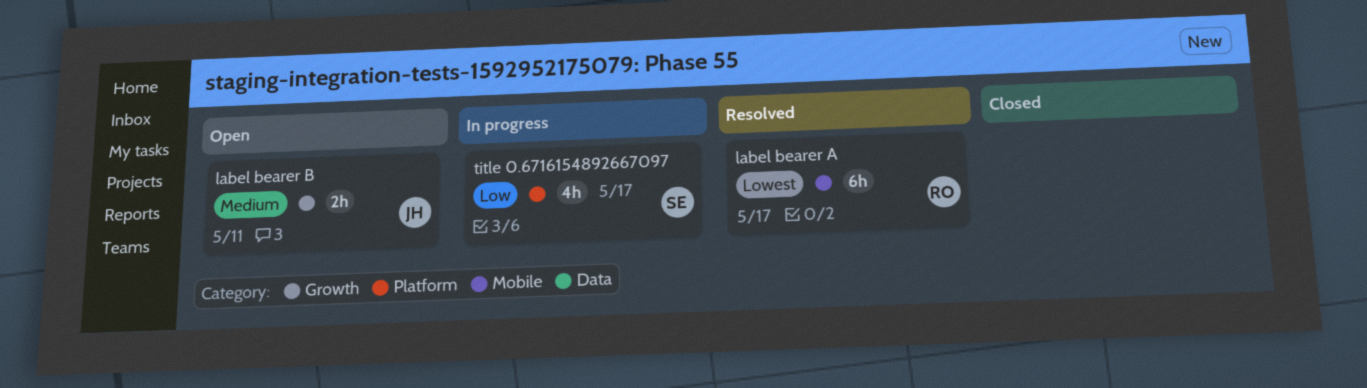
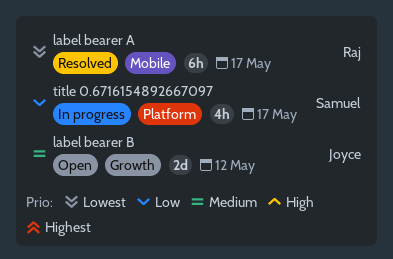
label bearer B, estimate: 2h -> 2d
label bearer B, due: May 11 -> May 12

